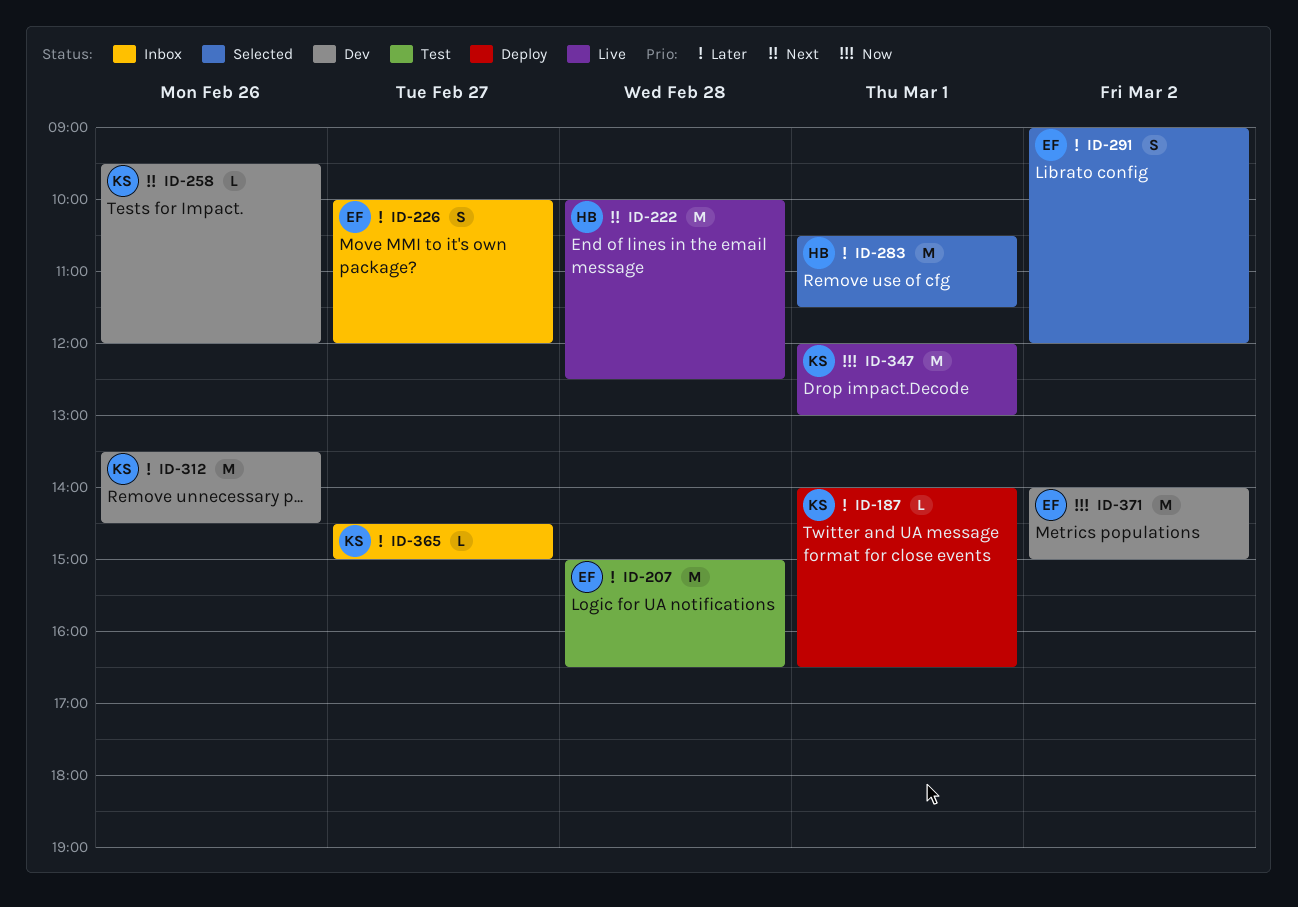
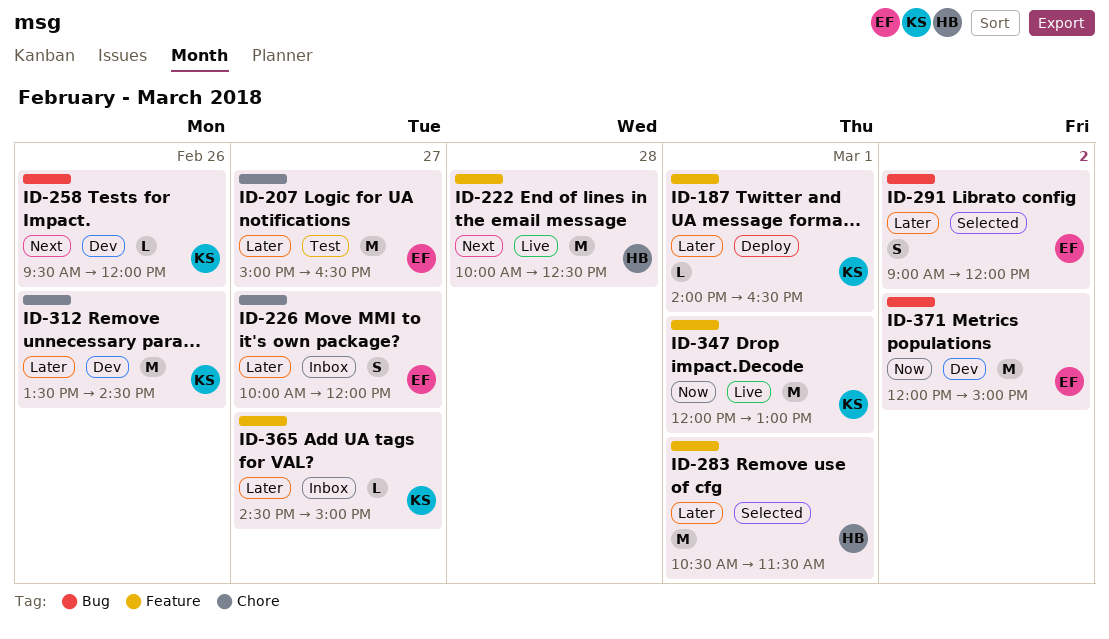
ID-207, day: Feb 28 -> Feb 27
ID-371, begins: 14:00 -> 12:00

